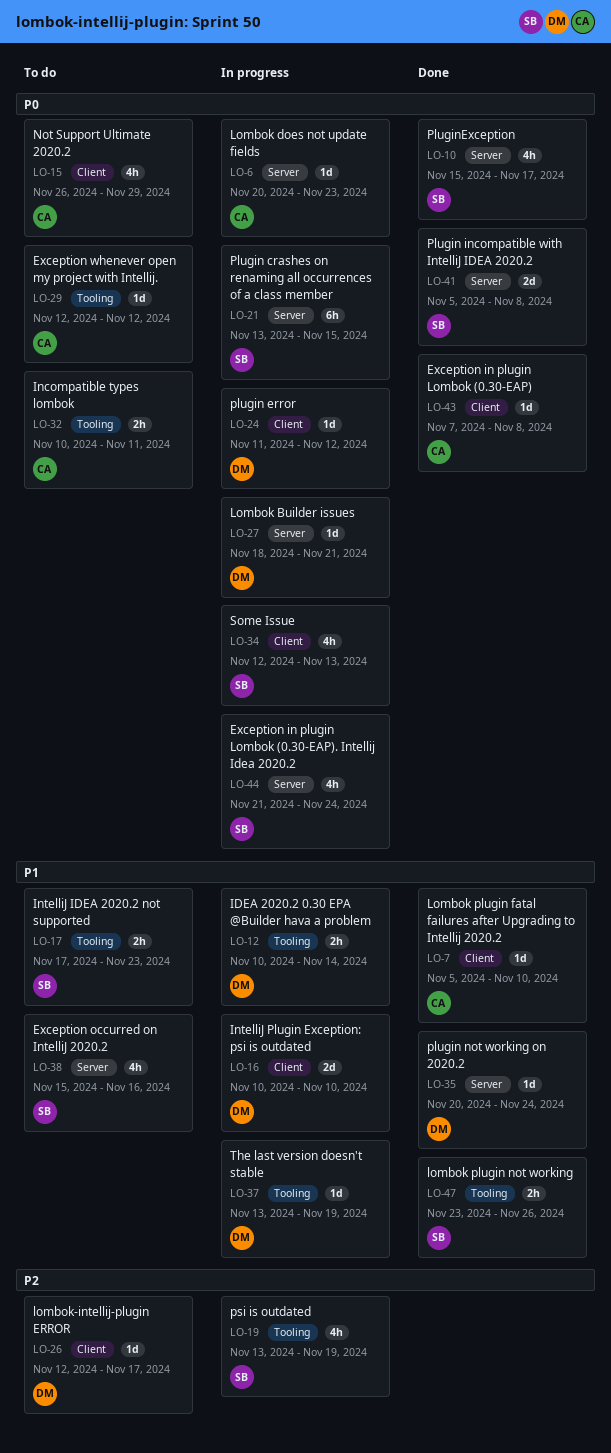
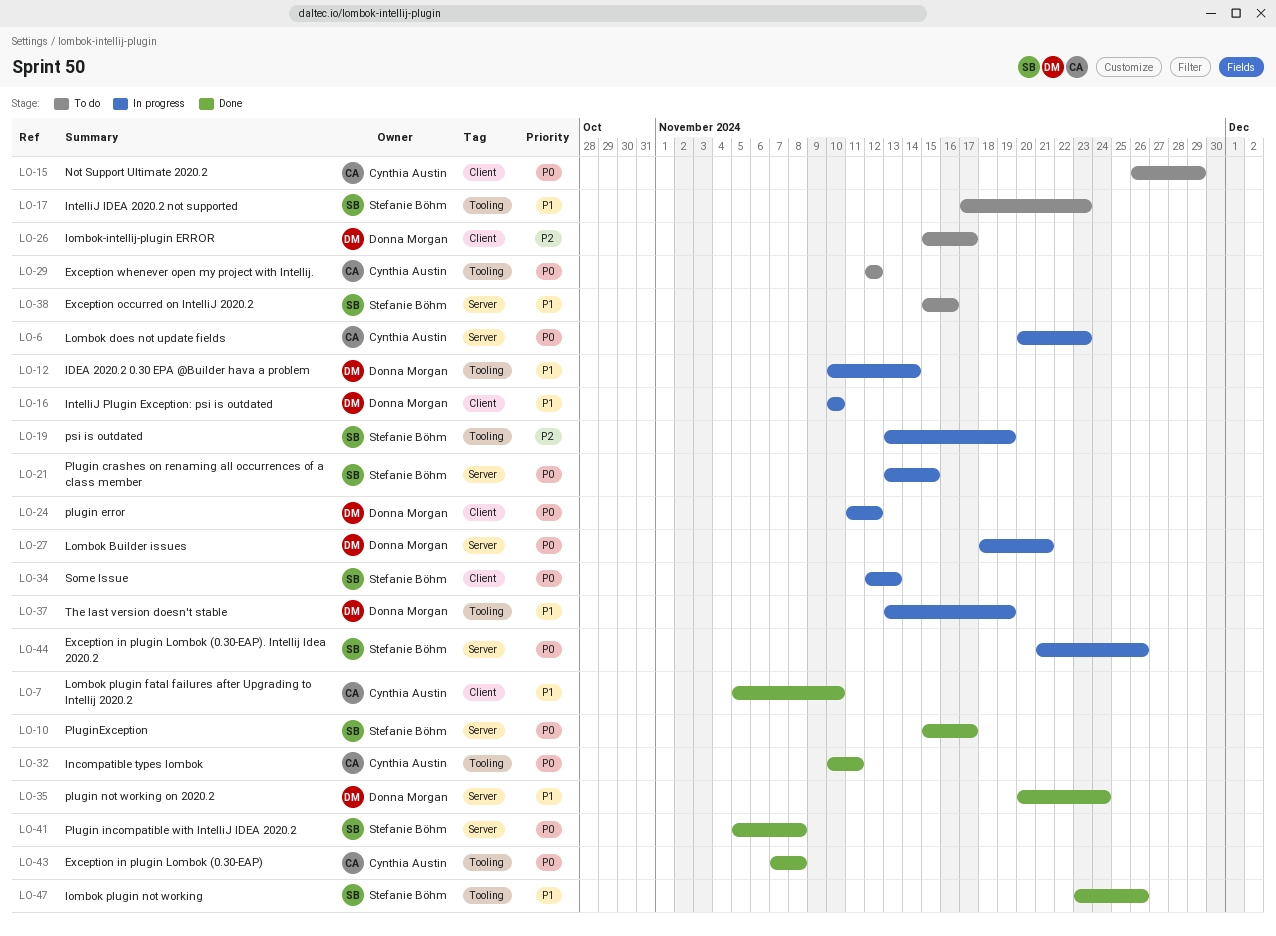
LO-26, start: Nov 12 -> Nov 15
LO-32, status: To do -> Done
LO-43, label: Client -> Tooling
LO-44, due: Nov 24 -> Nov 26

